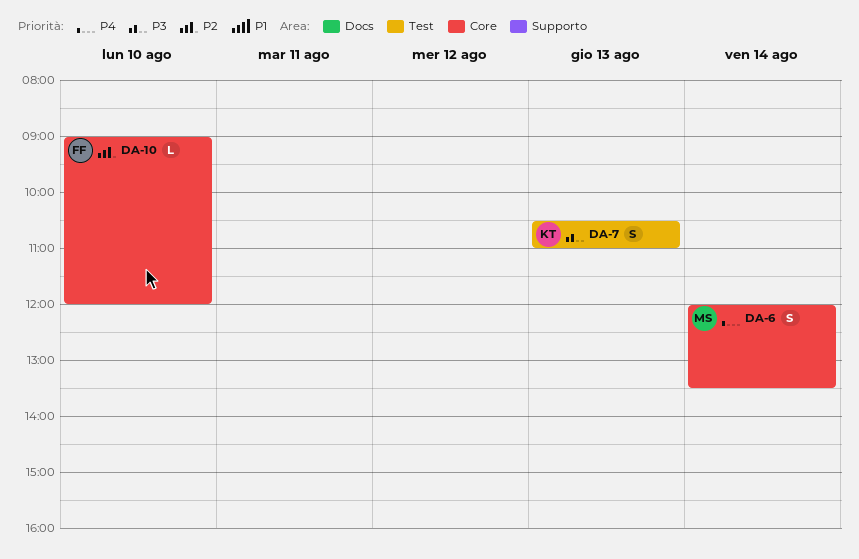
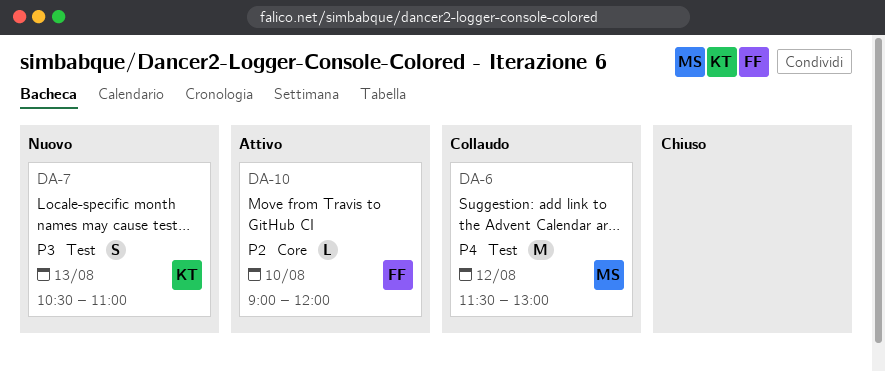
DA-6, label: Core -> Test
DA-6, estimate: S -> M
DA-6, day: Aug 14 -> Aug 12
DA-6, begins: 12:00 -> 11:30
DA-6, ends: 13:30 -> 13:00

